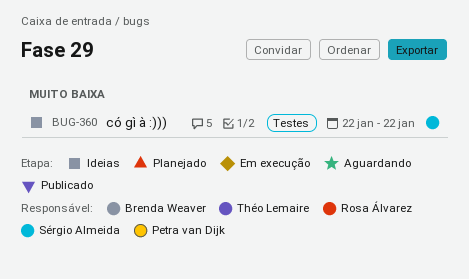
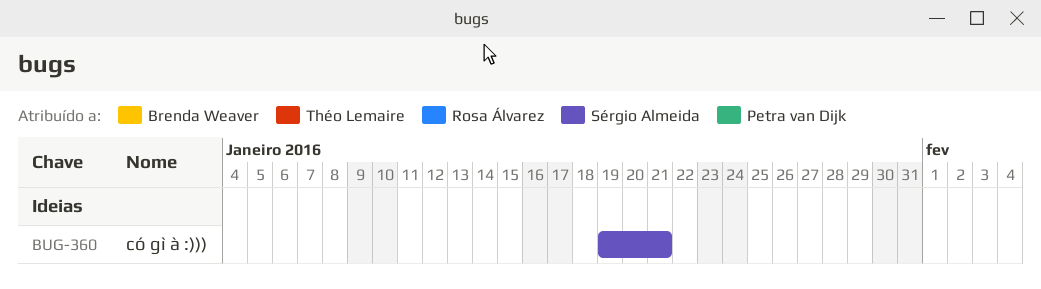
BUG-360, start: Jan 22 -> Jan 19
BUG-360, due: Jan 22 -> Jan 21

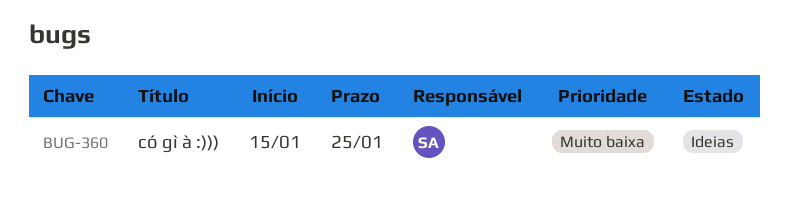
BUG-360, start: Jan 19 -> Jan 15
BUG-360, due: Jan 21 -> Jan 25

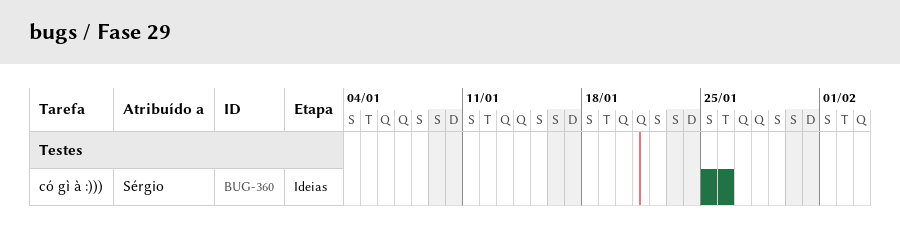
BUG-360, start: Jan 15 -> Jan 25
BUG-360, due: Jan 25 -> Jan 26

